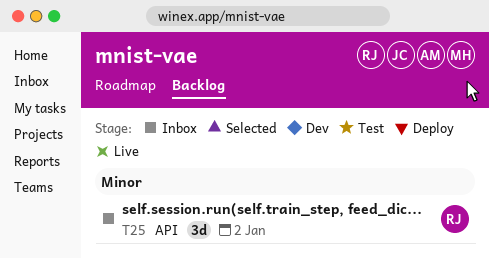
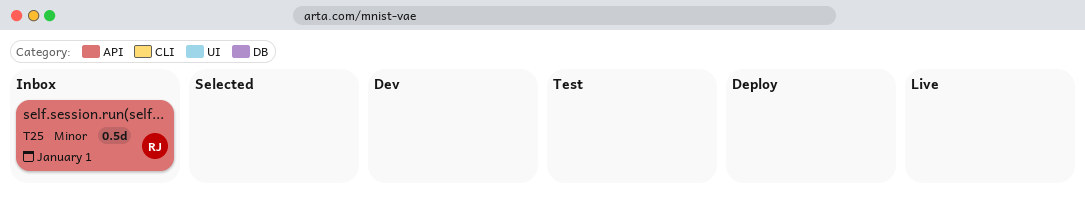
T25, estimate: 3d -> 0.5d
T25, due: Jan 2 -> Jan 1

